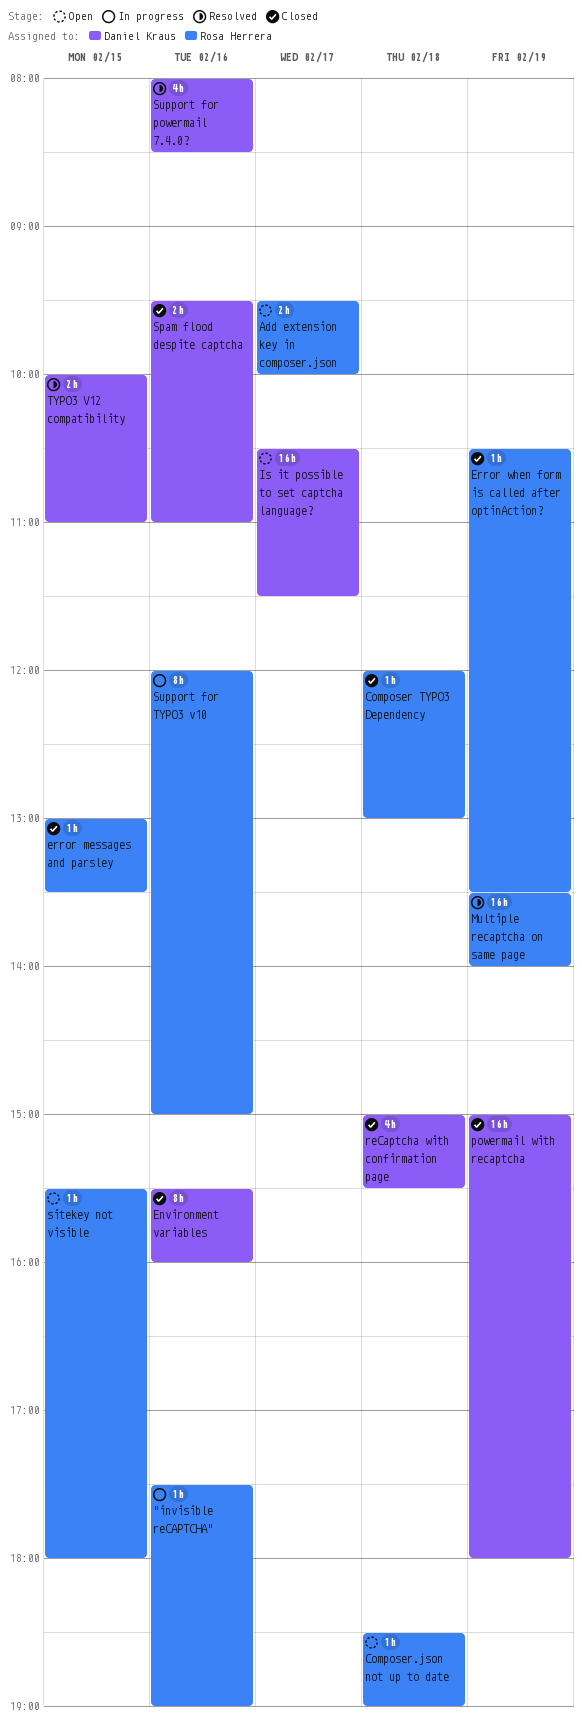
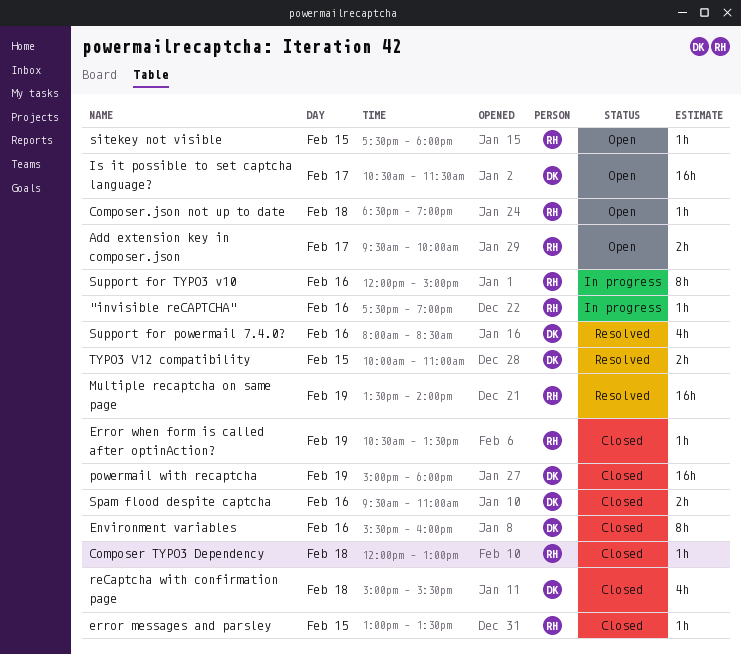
sitekey not visible, begins: 15:30 -> 17:30

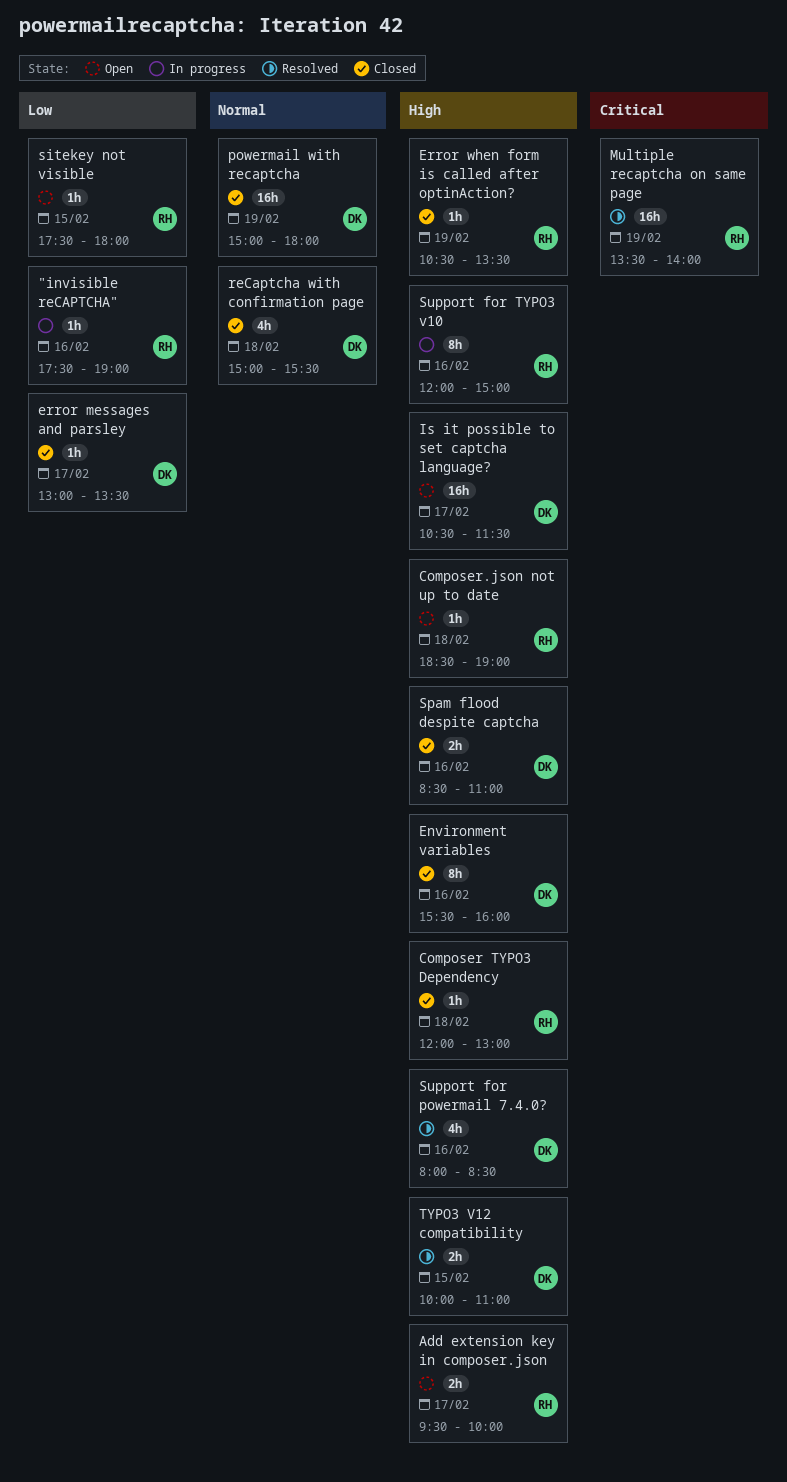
error messages and parsley, owner: RH -> DK
error messages and parsley, day: Feb 15 -> Feb 17
Spam flood despite captcha, begins: 09:30 -> 08:30

